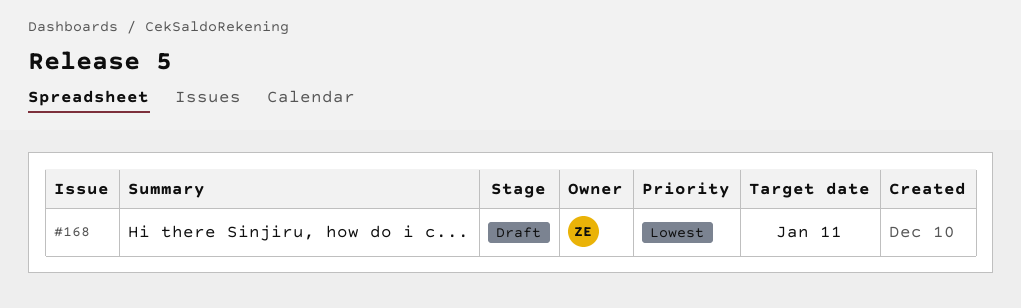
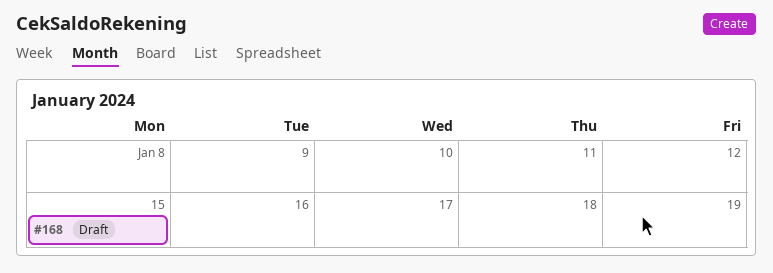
#168, due: Jan 11 -> Jan 15

